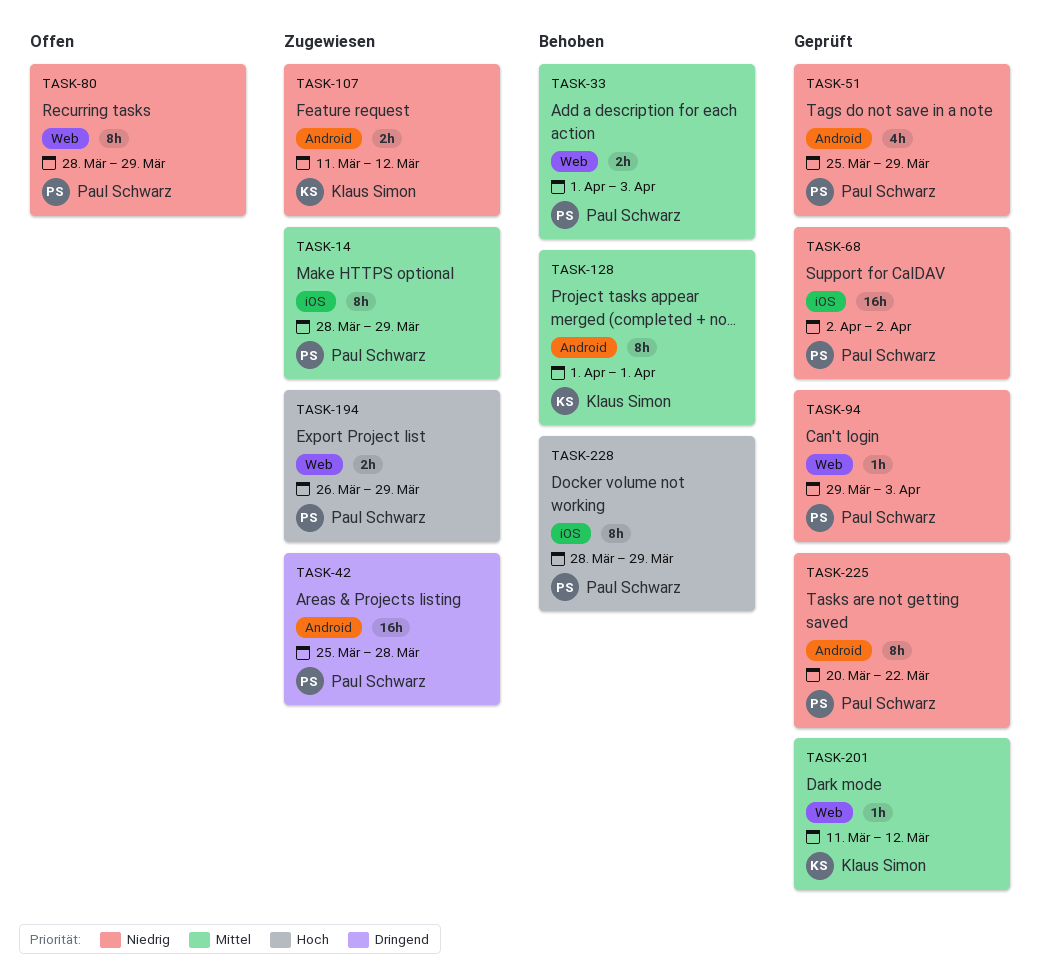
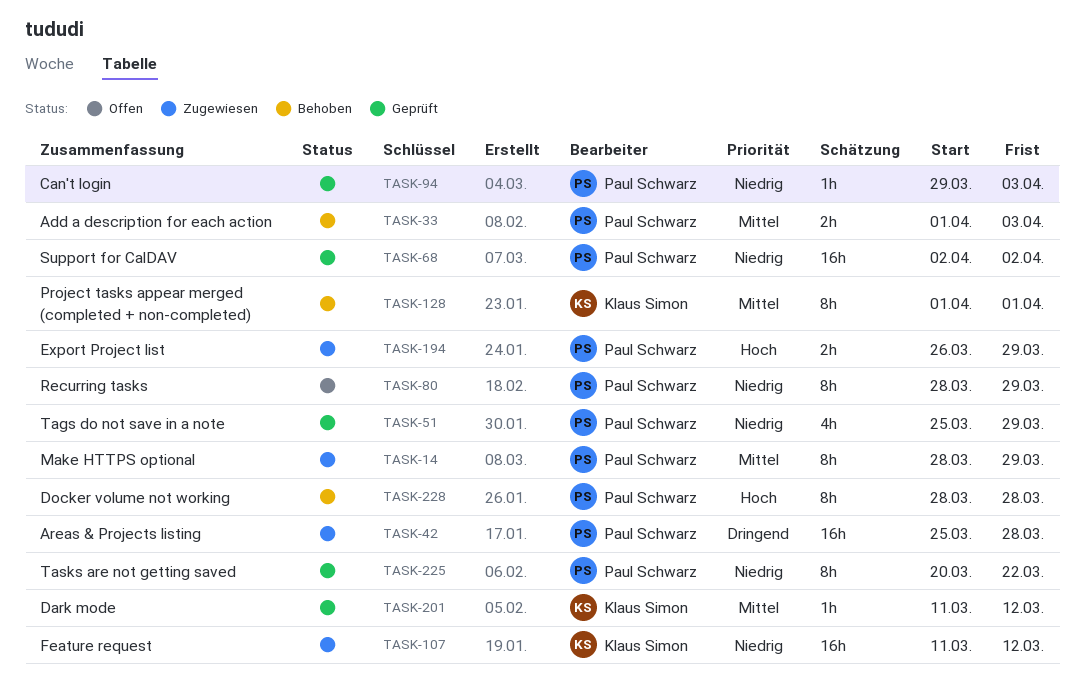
TASK-107, estimate: 2h -> 16h
TASK-228, due: Mar 29 -> Mar 28

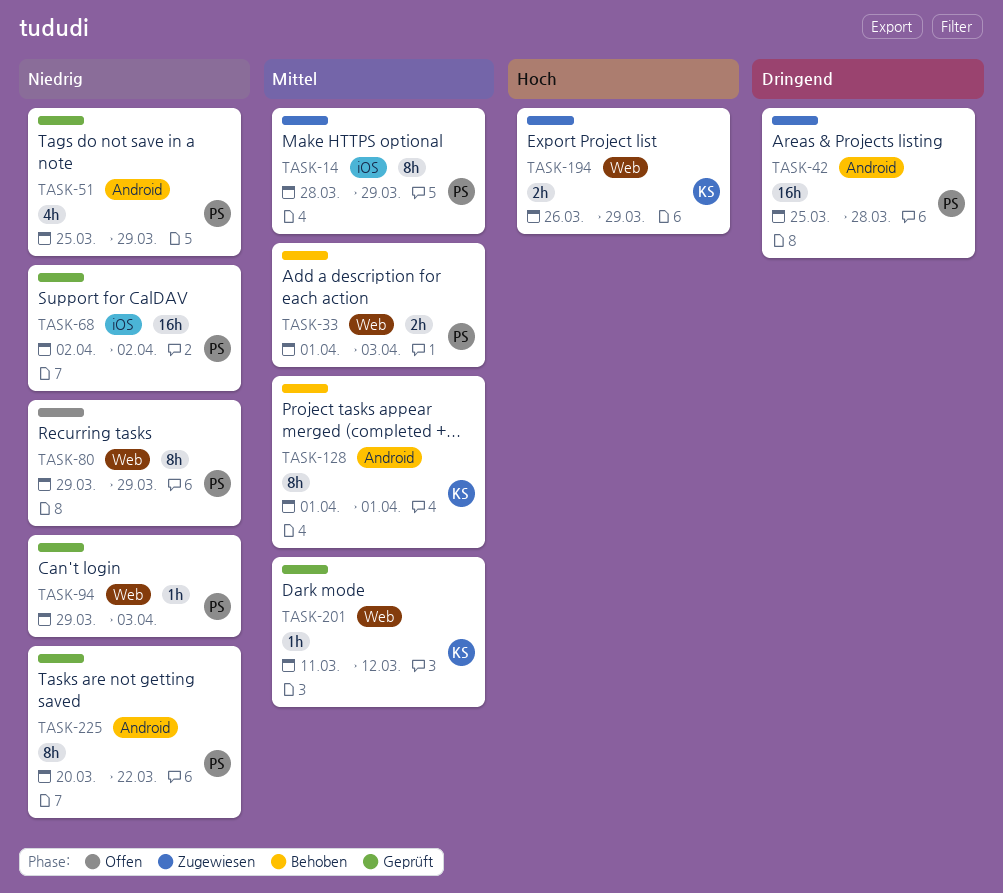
TASK-80, start: Mar 28 -> Mar 29
TASK-107: present -> none
TASK-194, owner: Paul Schwarz -> Klaus Simon
TASK-228: present -> none

